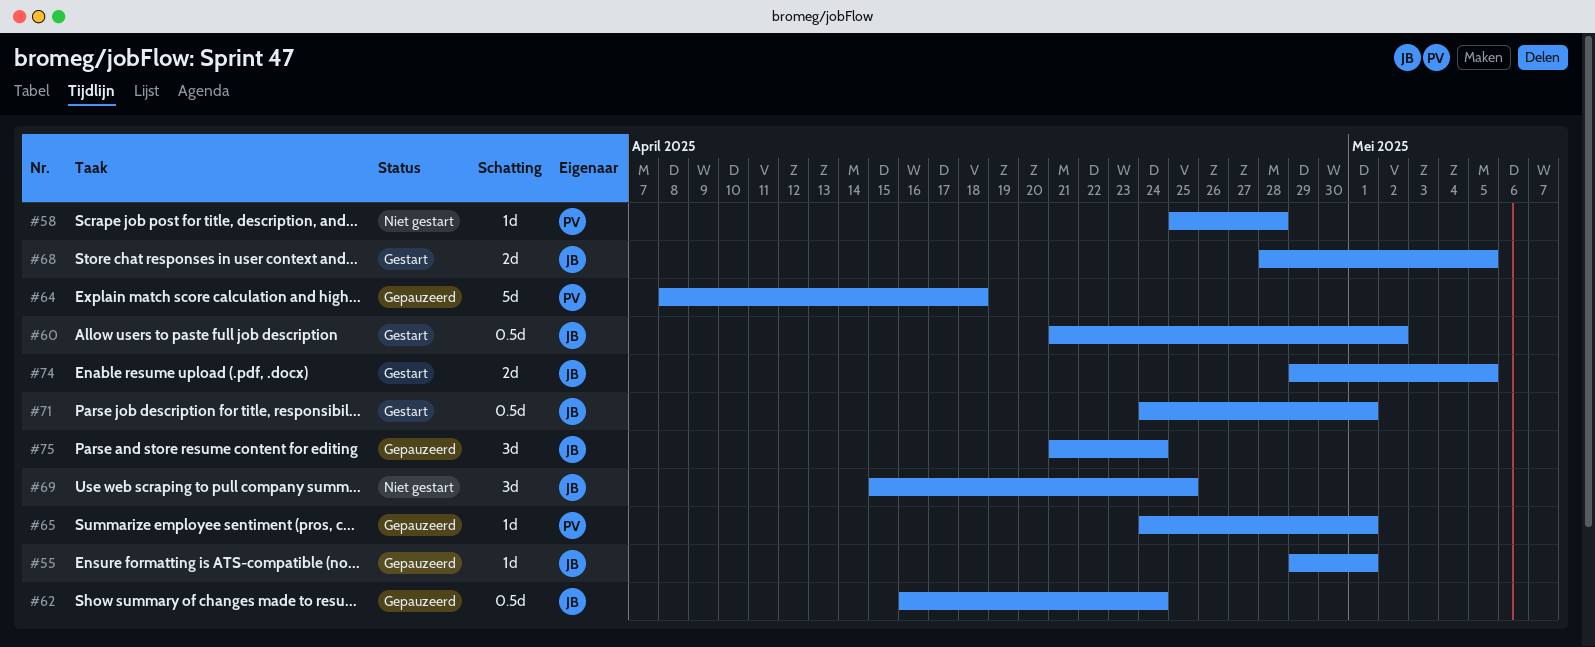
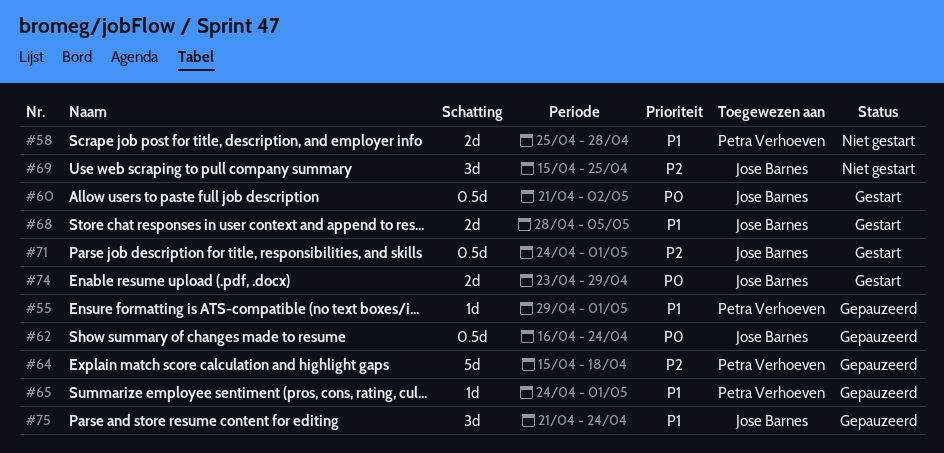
#55, owner: Jose Barnes -> Petra Verhoeven
#58, estimate: 1d -> 2d
#64, start: Apr 8 -> Apr 15
#74, start: Apr 29 -> Apr 23
#74, due: May 5 -> Apr 29

